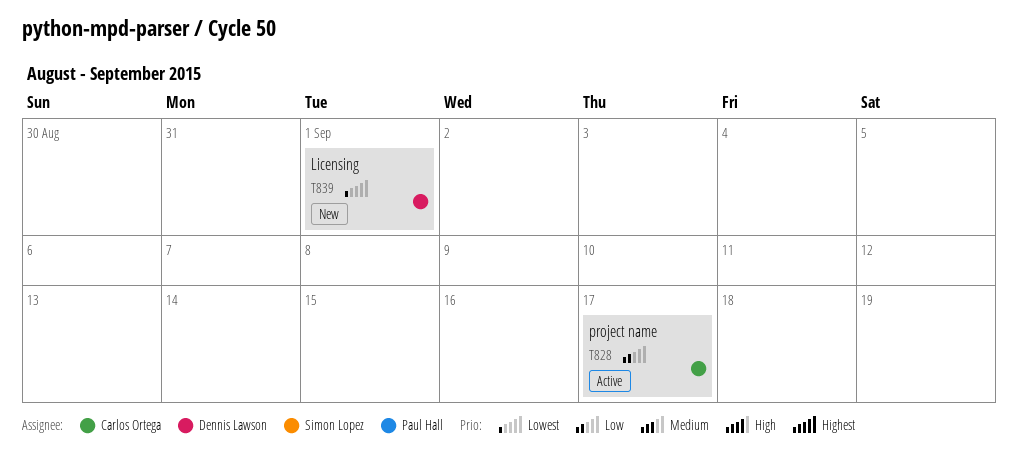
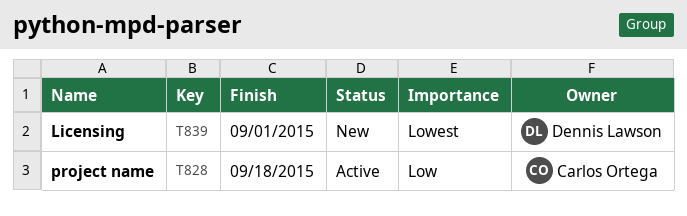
T828, due: Sep 17 -> Sep 18

